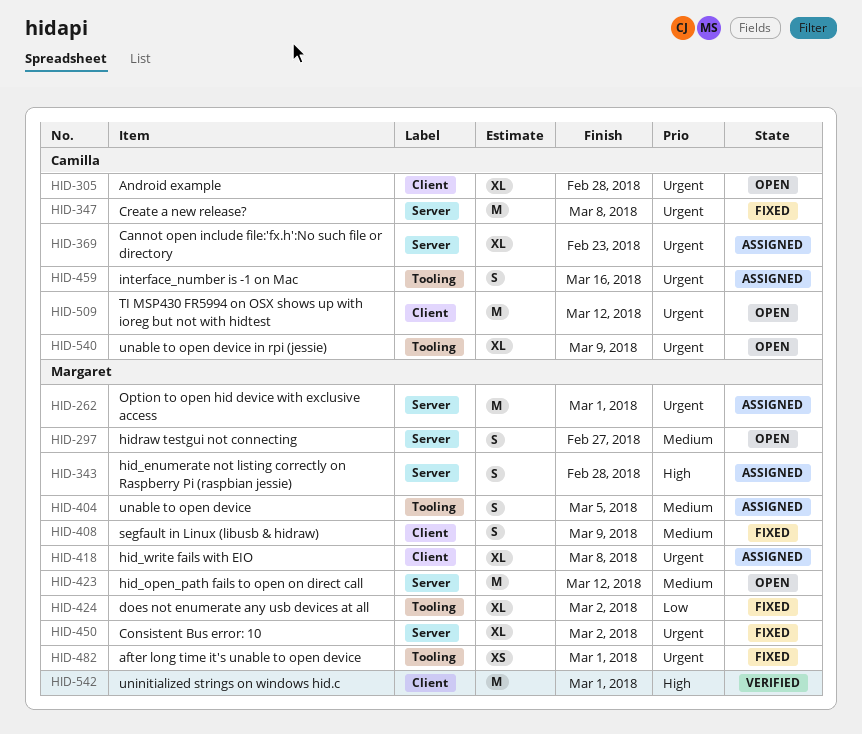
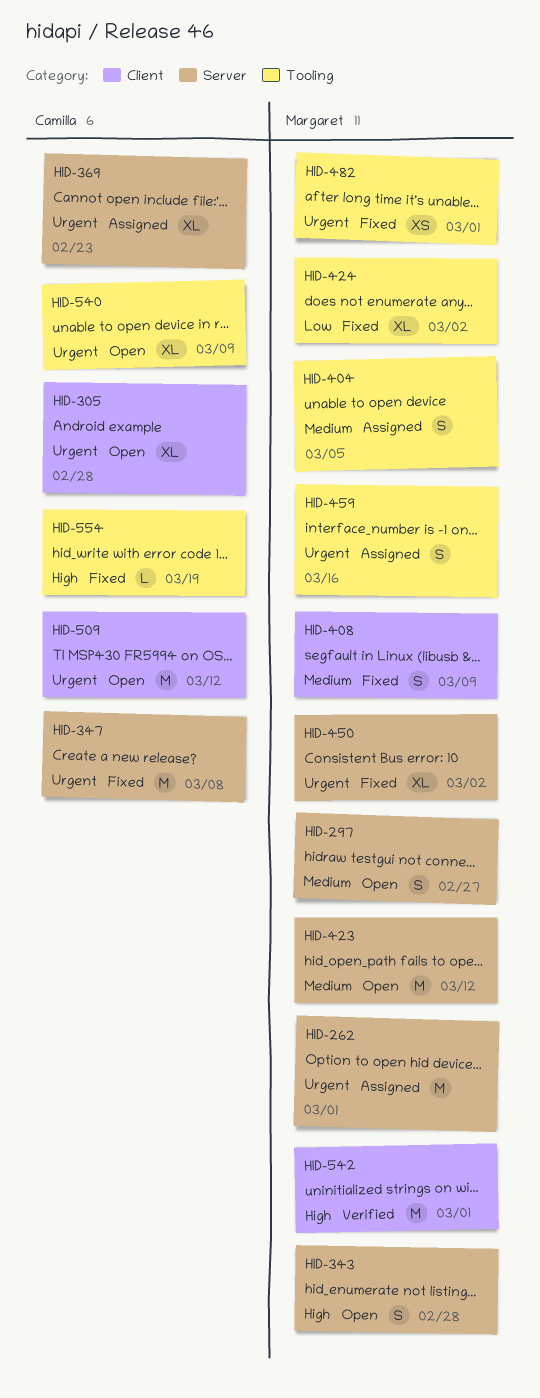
HID-343, status: Assigned -> Open
HID-418: present -> none
HID-459, owner: Camilla -> Margaret
HID-554: none -> present

